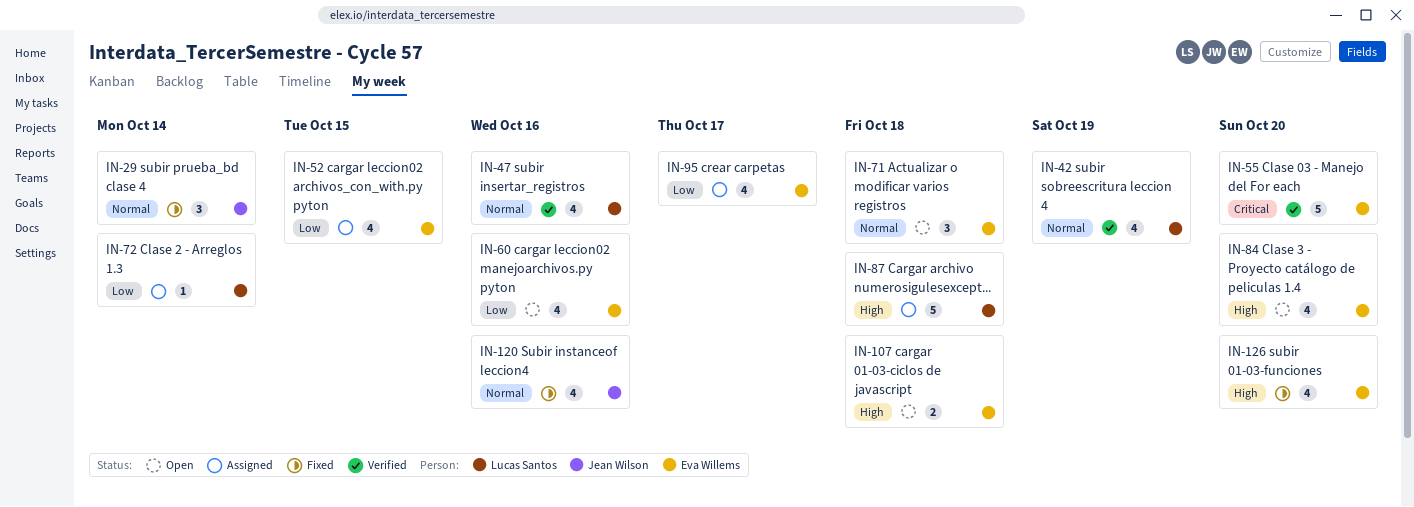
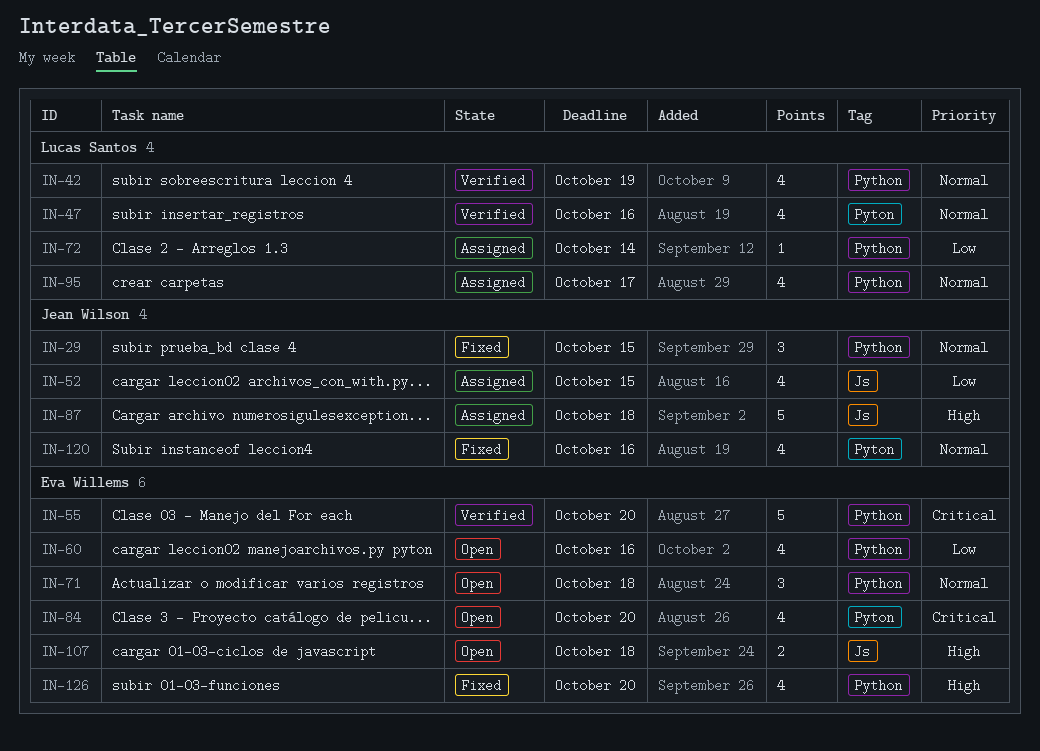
IN-29, due: Oct 14 -> Oct 15
IN-52, owner: Eva Willems -> Jean Wilson
IN-84, priority: High -> Critical
IN-87, owner: Lucas Santos -> Jean Wilson
IN-95, owner: Eva Willems -> Lucas Santos
IN-95, priority: Low -> Normal

